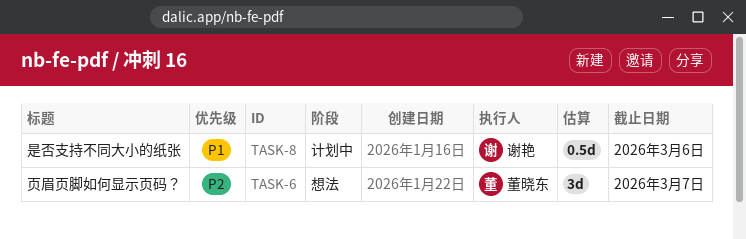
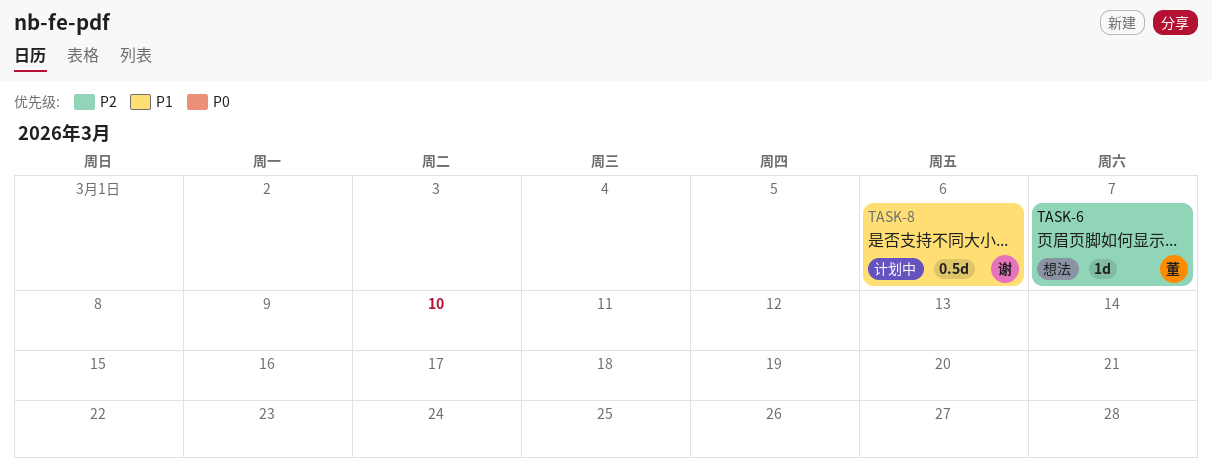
TASK-6, estimate: 3d -> 1d

